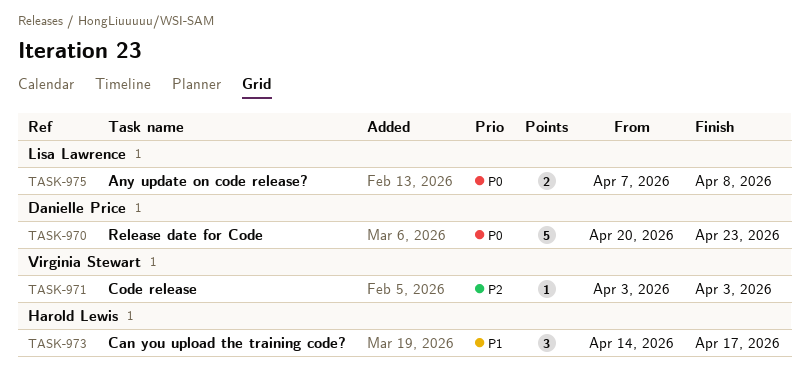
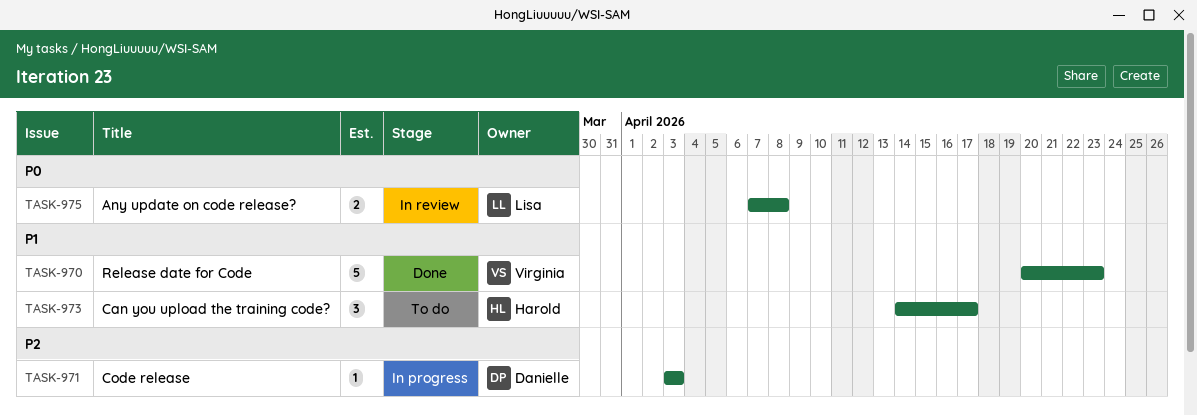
TASK-970, owner: Danielle Price -> Virginia Stewart
TASK-970, priority: P0 -> P1
TASK-971, owner: Virginia Stewart -> Danielle Price

